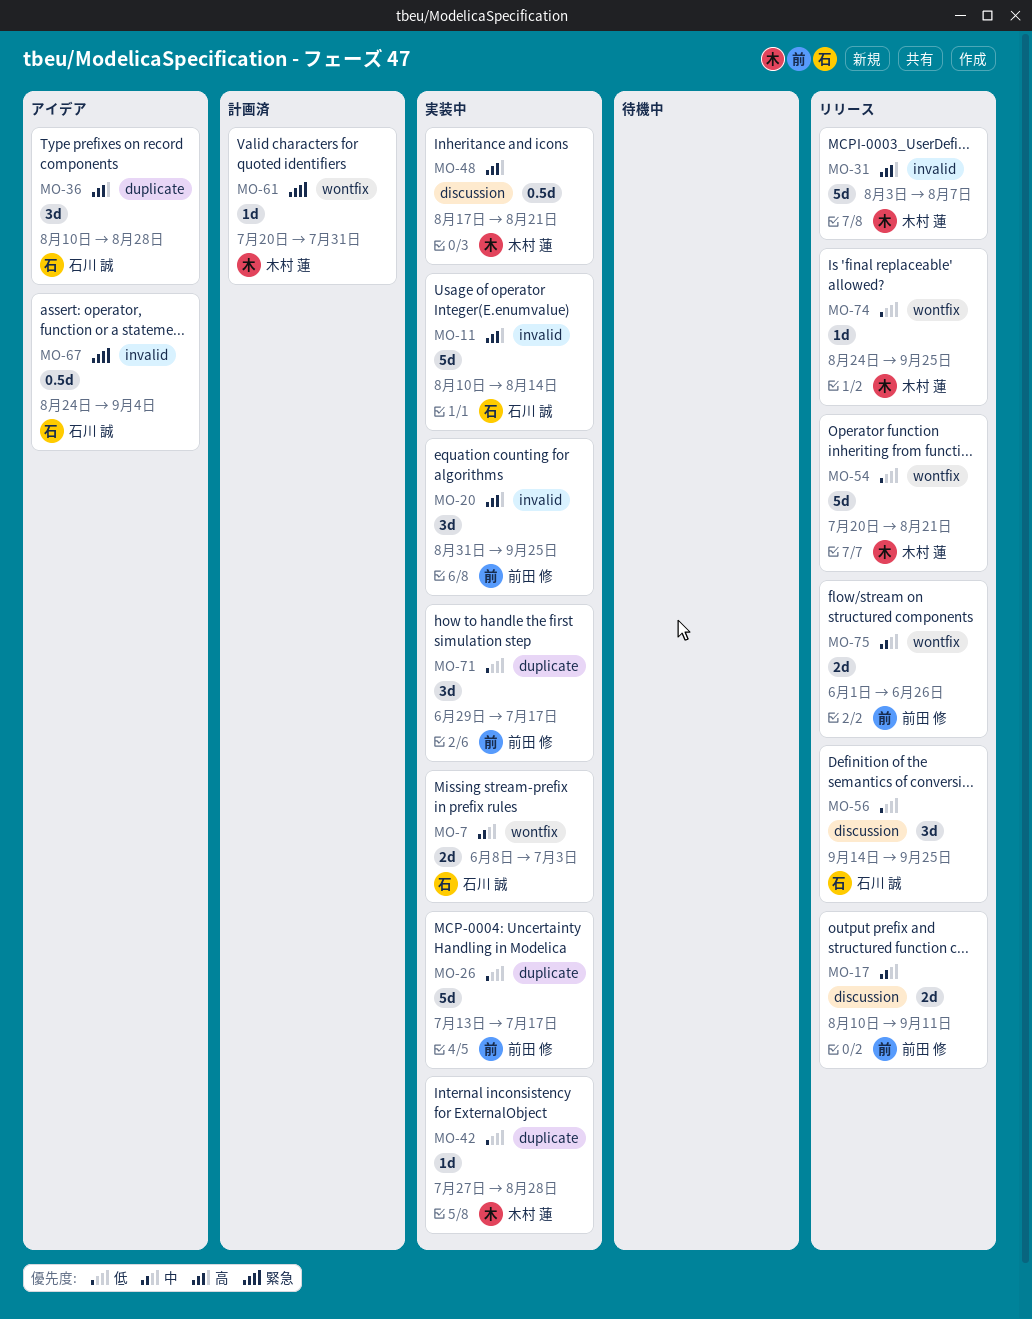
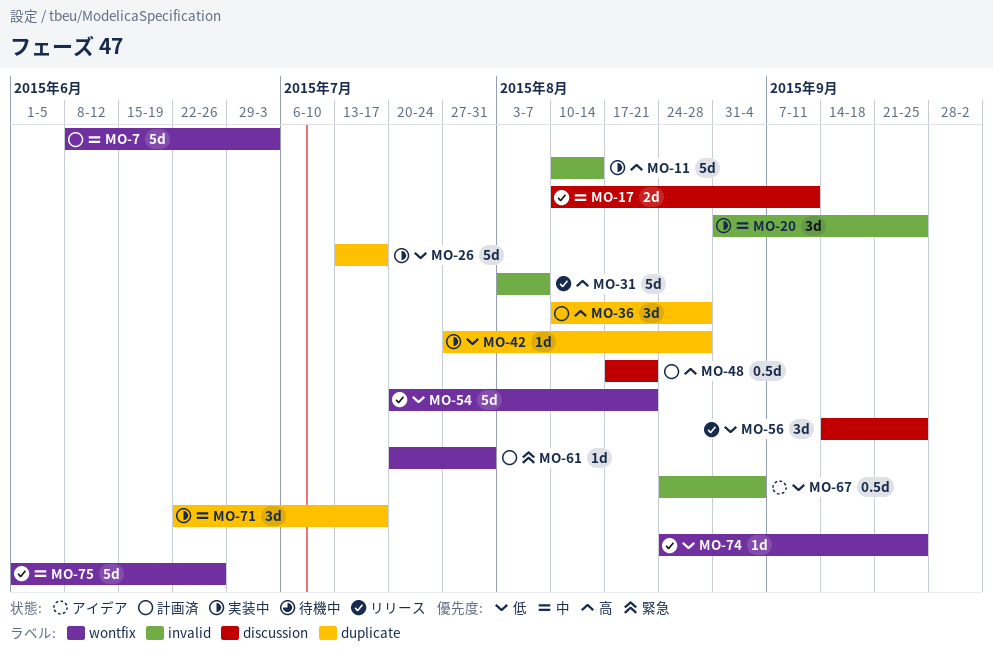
MO-7, status: 実装中 -> 計画済
MO-7, estimate: 2d -> 5d
MO-20, priority: 高 -> 中
MO-36, status: アイデア -> 計画済
MO-48, status: 実装中 -> 計画済
MO-67, priority: 緊急 -> 低
MO-71, priority: 低 -> 中
MO-71, start: Jun 29 -> Jun 22
MO-75, estimate: 2d -> 5d

